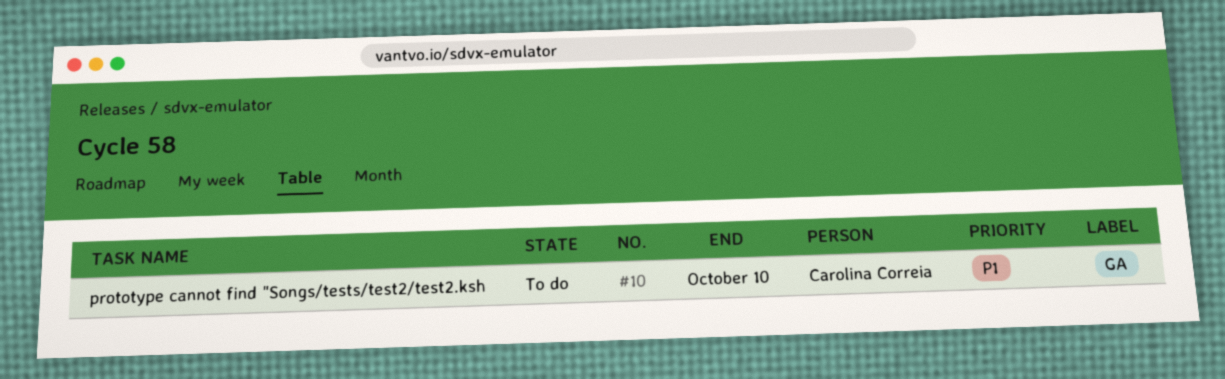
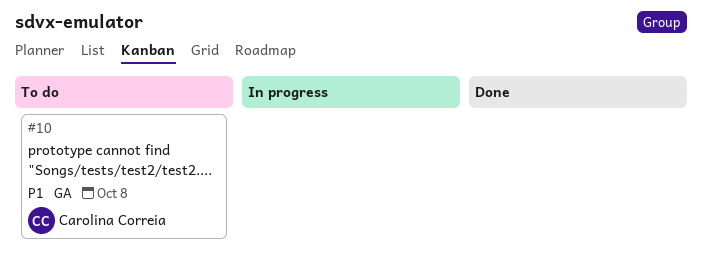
#10, due: Oct 10 -> Oct 8

